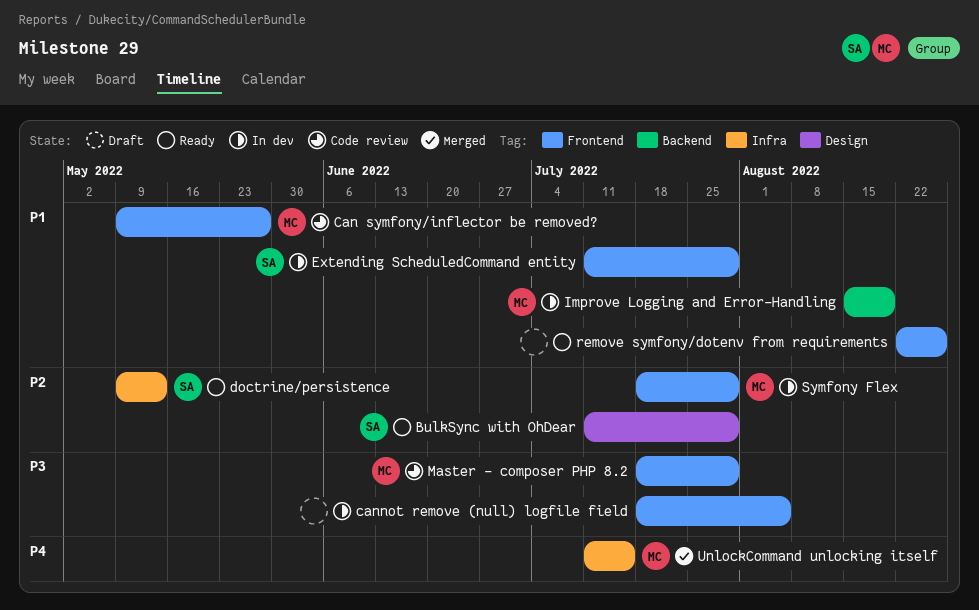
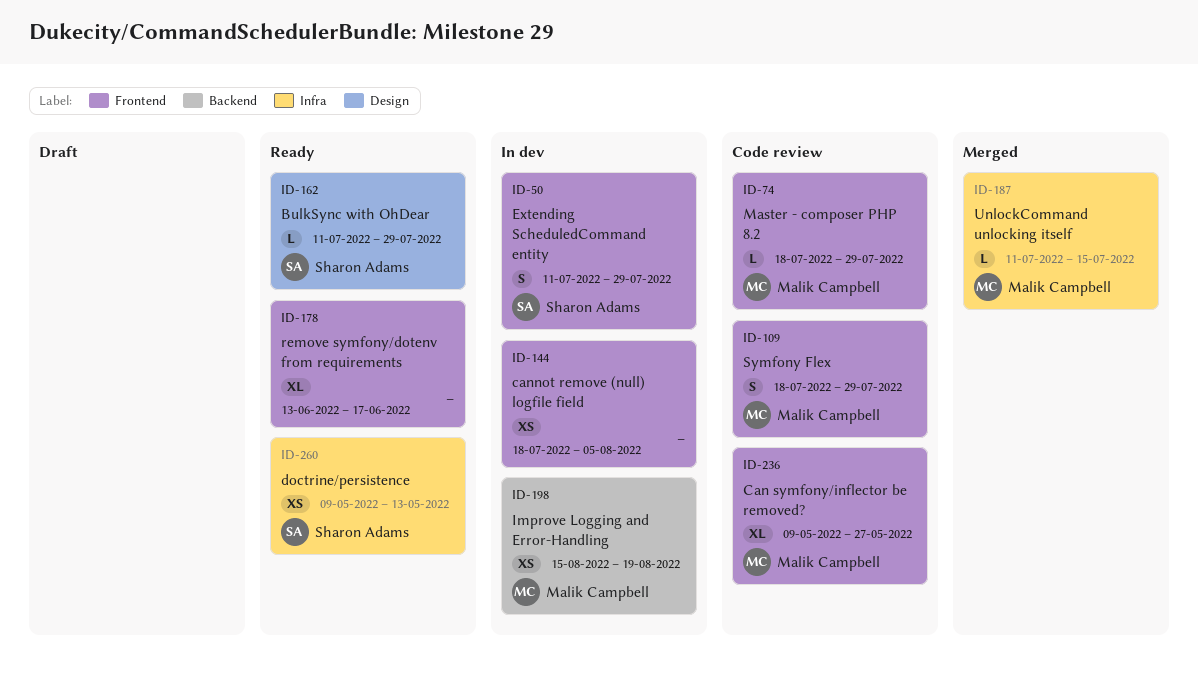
remove symfony/dotenv from requirements, start: Aug 22 -> Jun 13
remove symfony/dotenv from requirements, due: Aug 26 -> Jun 17
Symfony Flex, status: In dev -> Code review

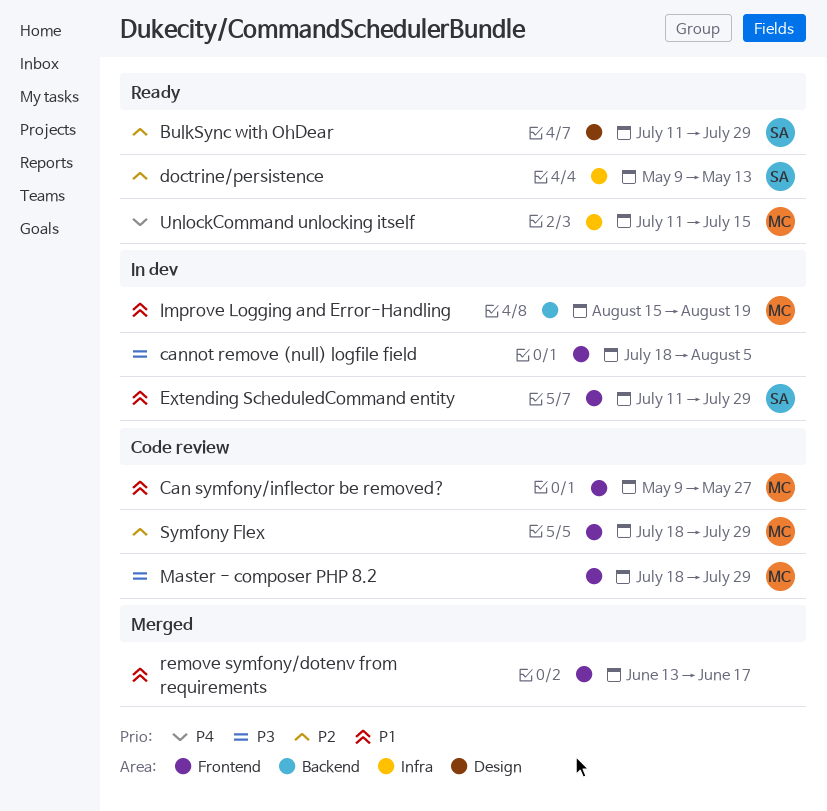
remove symfony/dotenv from requirements, status: Ready -> Merged
UnlockCommand unlocking itself, status: Merged -> Ready

